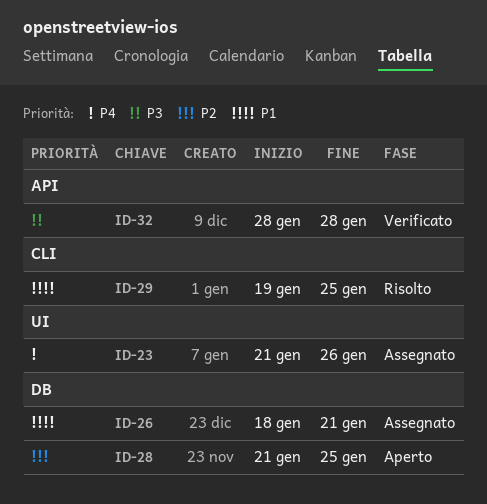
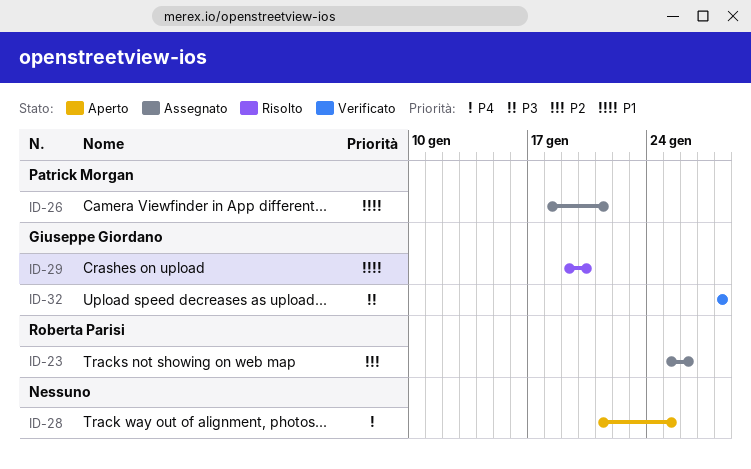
ID-23, priority: P4 -> P2
ID-23, start: Jan 21 -> Jan 25
ID-28, priority: P2 -> P4
ID-29, due: Jan 25 -> Jan 20

